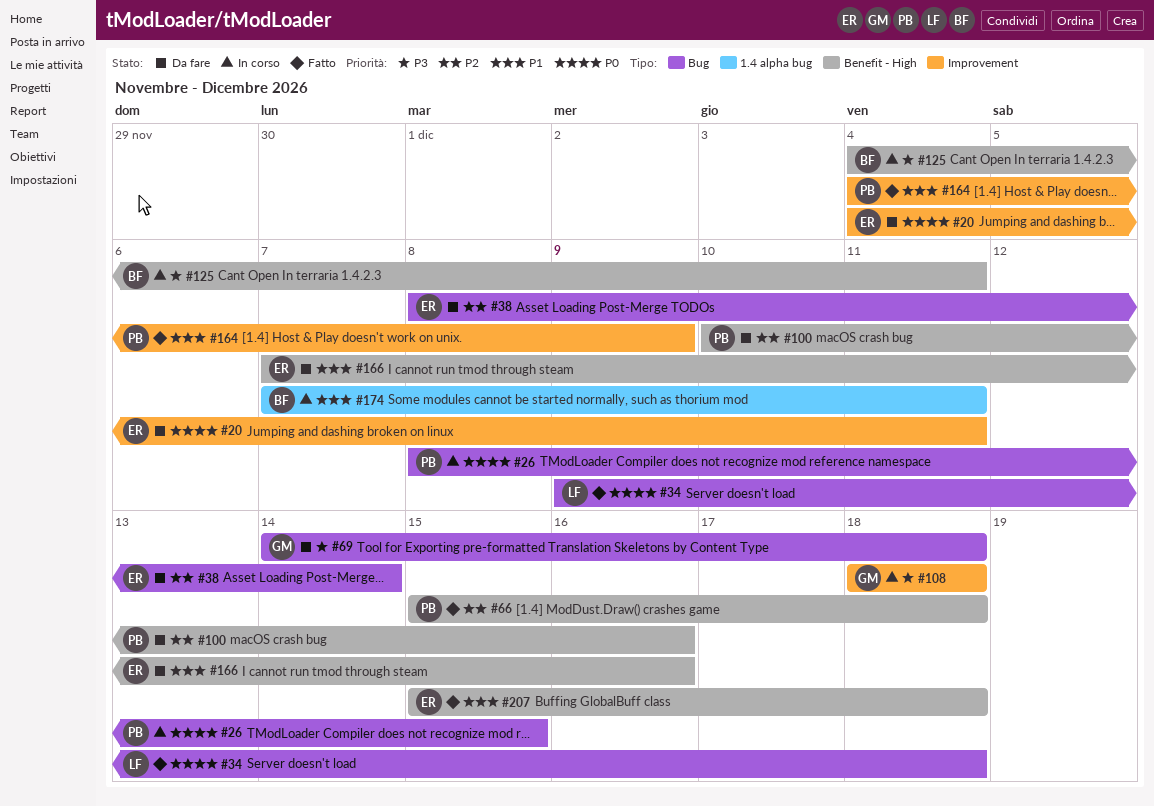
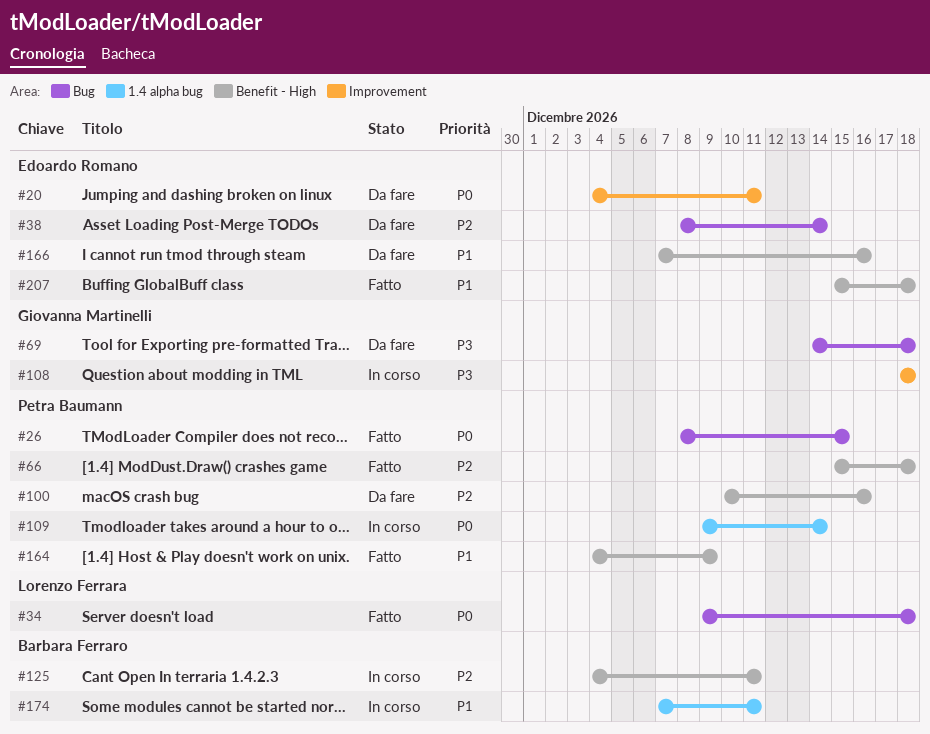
#26, status: In corso -> Fatto
#109: none -> present
#125, priority: P3 -> P2
#164, label: Improvement -> Benefit - High

